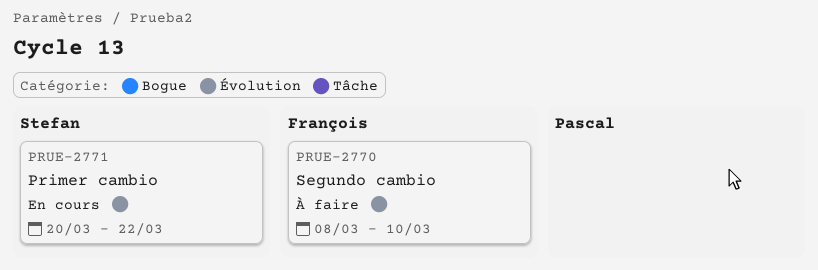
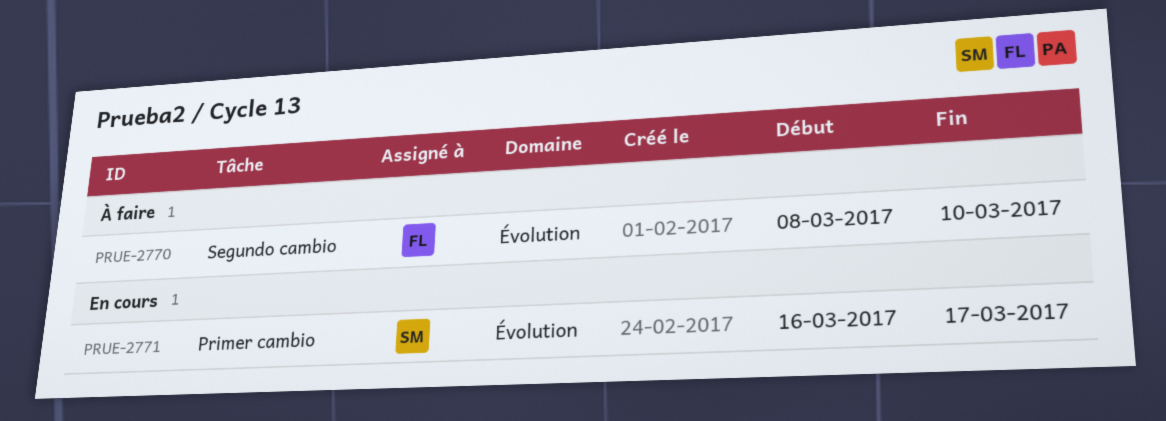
PRUE-2771, start: Mar 20 -> Mar 16
PRUE-2771, due: Mar 22 -> Mar 17

